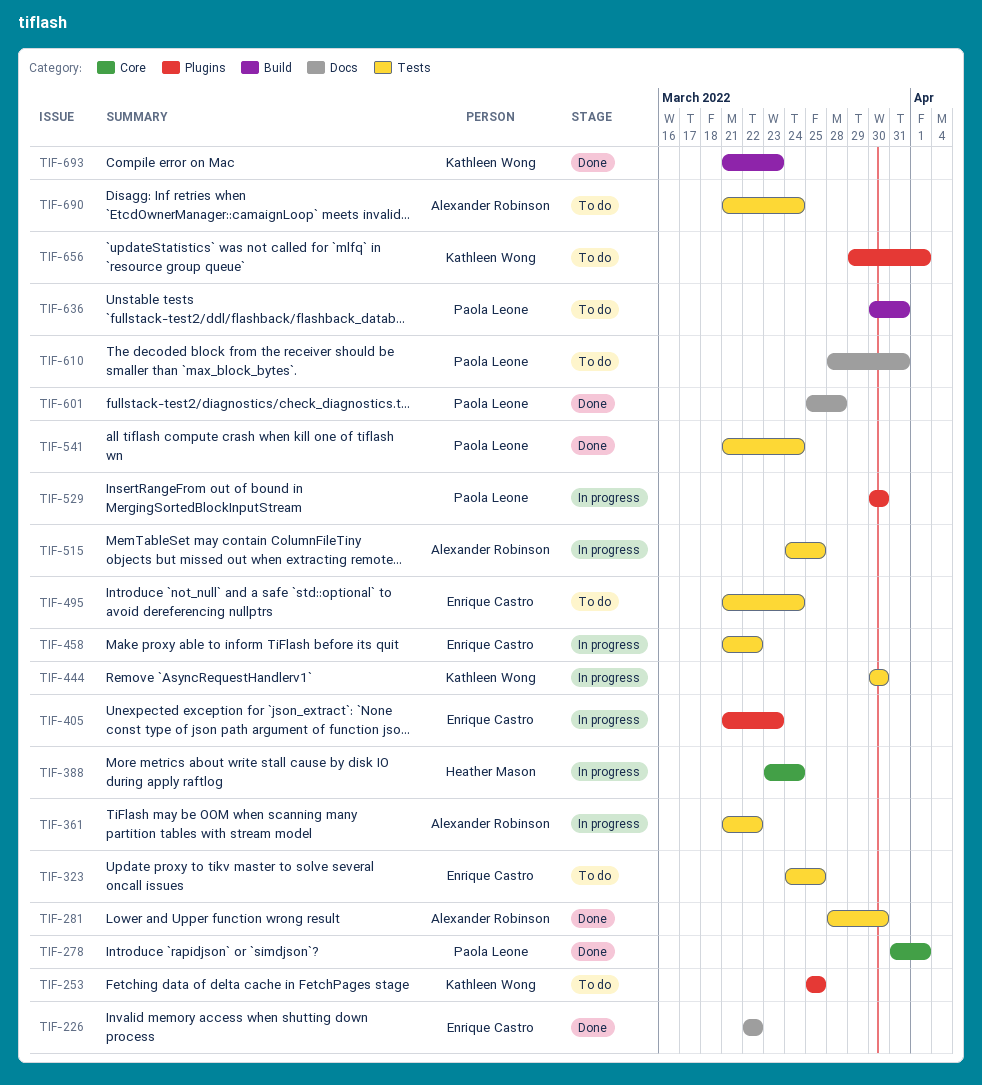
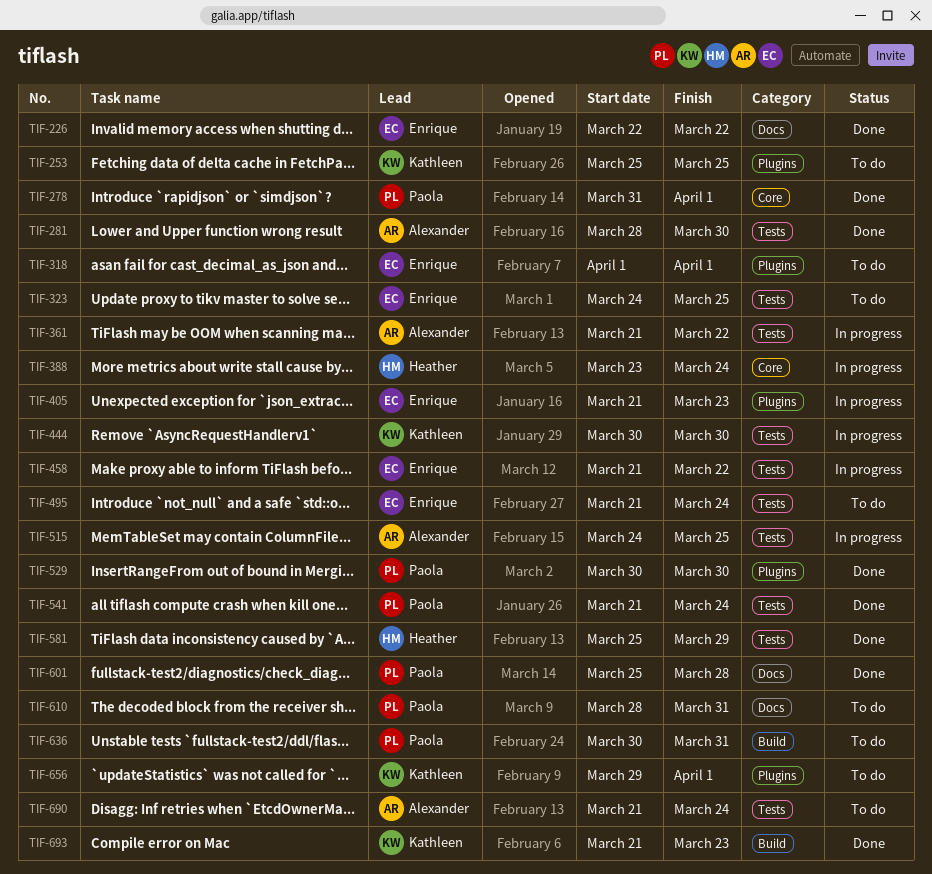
TIF-318: none -> present
TIF-529, status: In progress -> Done
TIF-581: none -> present

